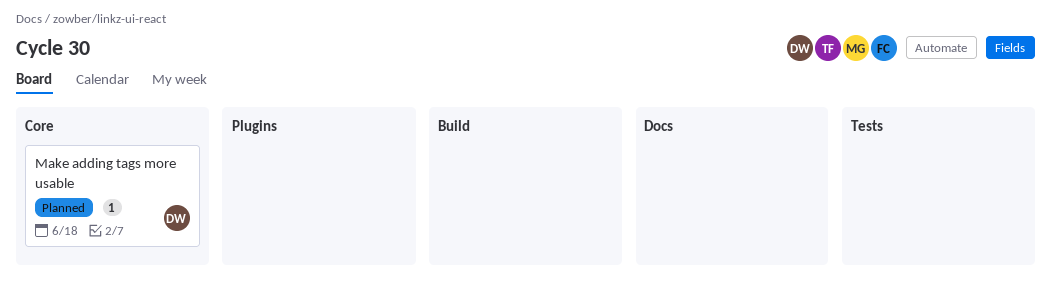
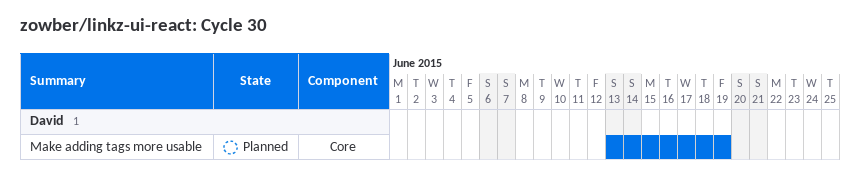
Make adding tags more usable, due: Jun 18 -> Jun 19

